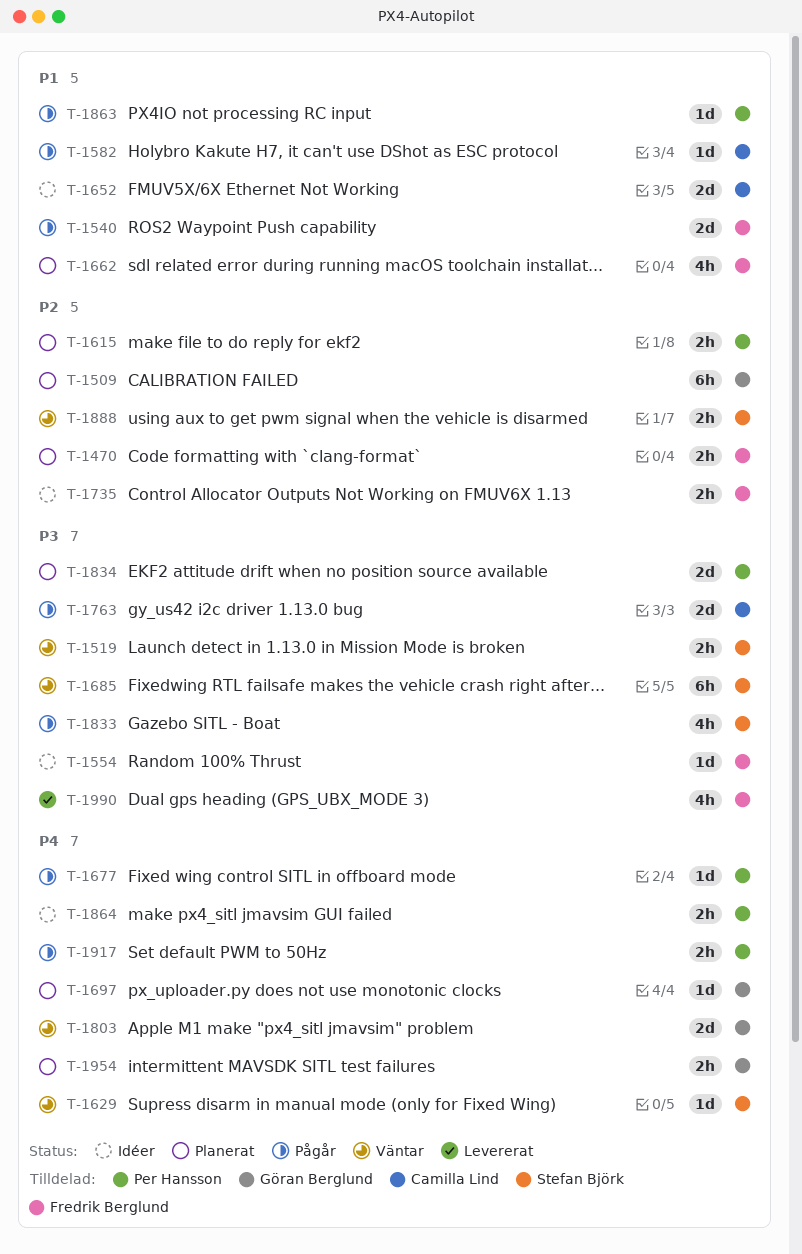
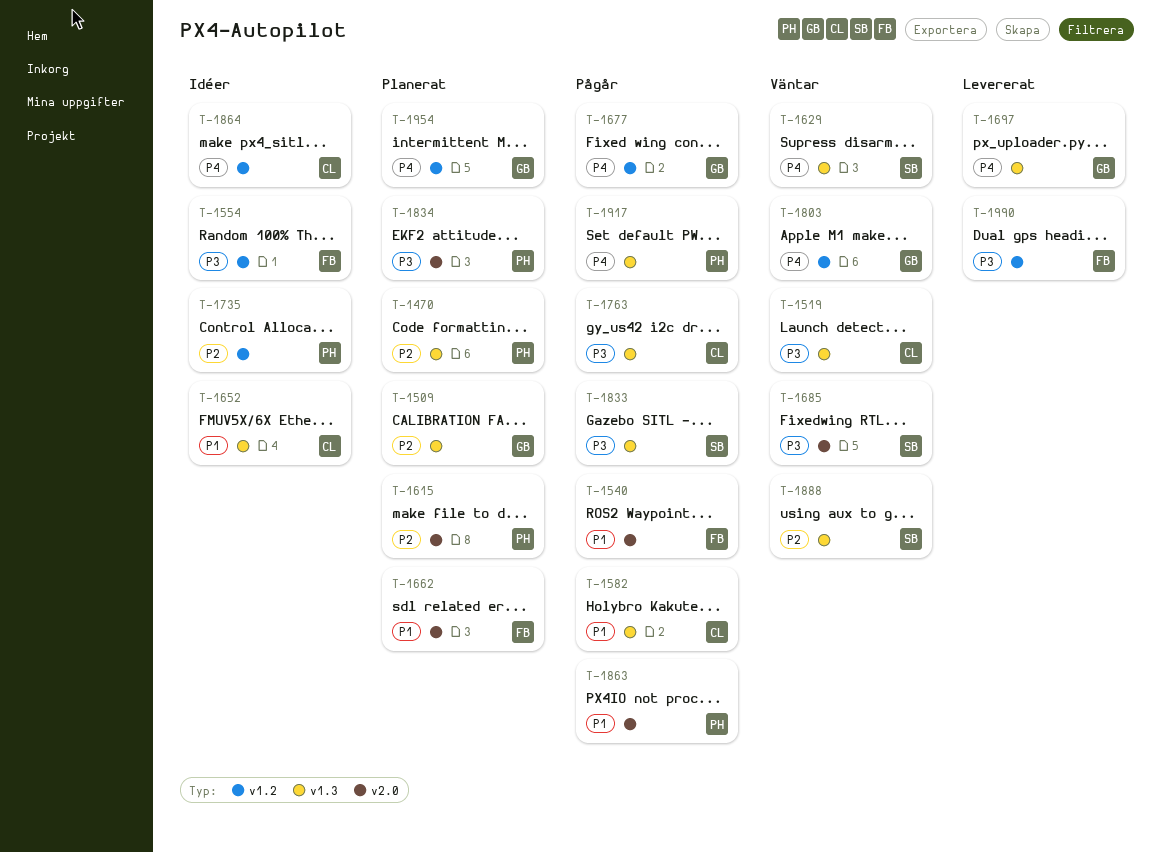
T-1470, owner: Fredrik Berglund -> Per Hansson
T-1519, owner: Stefan Björk -> Camilla Lind
T-1677, owner: Per Hansson -> Göran Berglund
T-1697, status: Planerat -> Levererat
T-1735, owner: Fredrik Berglund -> Per Hansson
T-1864, owner: Per Hansson -> Camilla Lind

